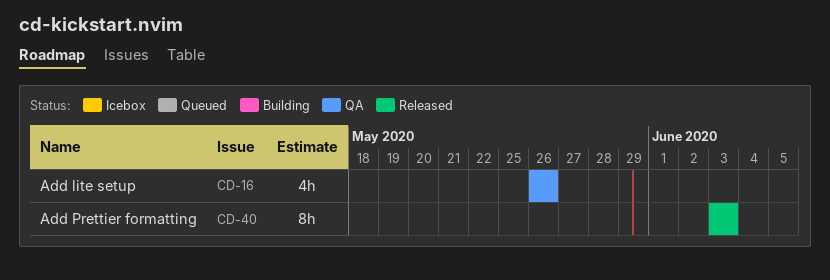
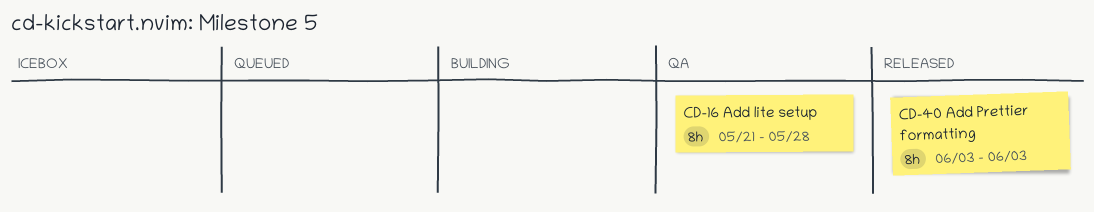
CD-16, estimate: 4h -> 8h
CD-16, start: May 26 -> May 21
CD-16, due: May 26 -> May 28

